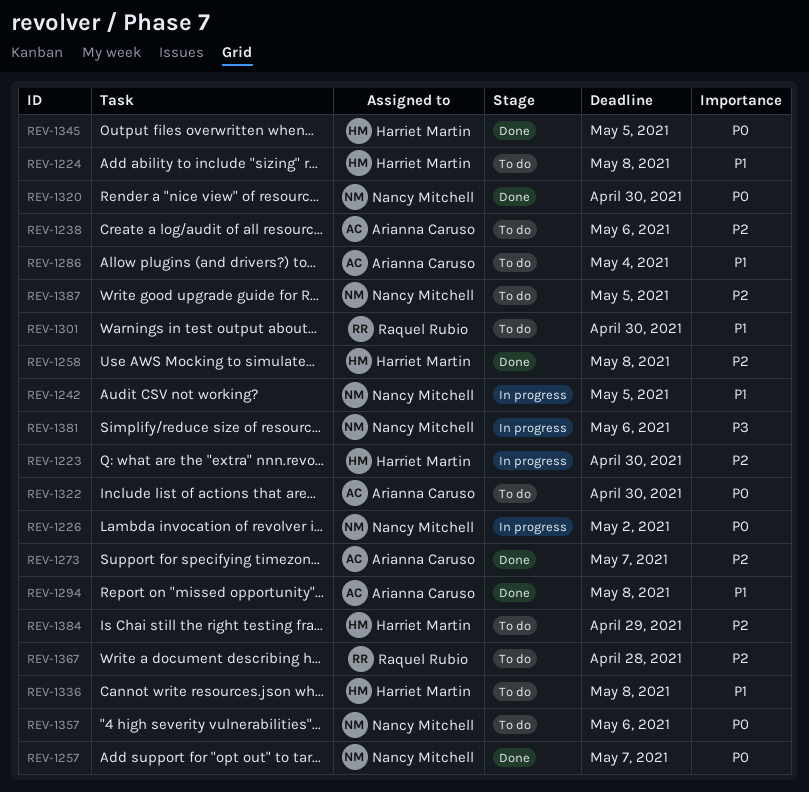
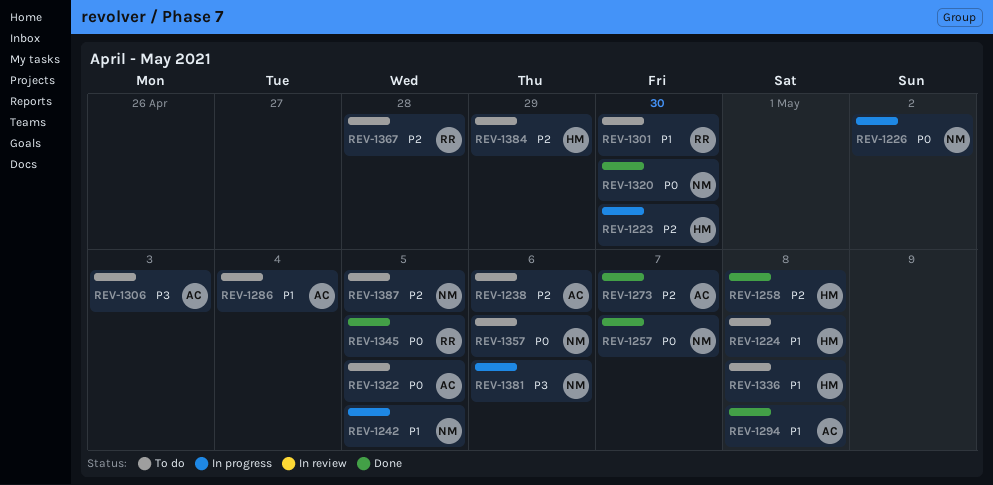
REV-1306: none -> present
REV-1322, due: Apr 30 -> May 5
REV-1345, owner: Harriet Martin -> Raquel Rubio

